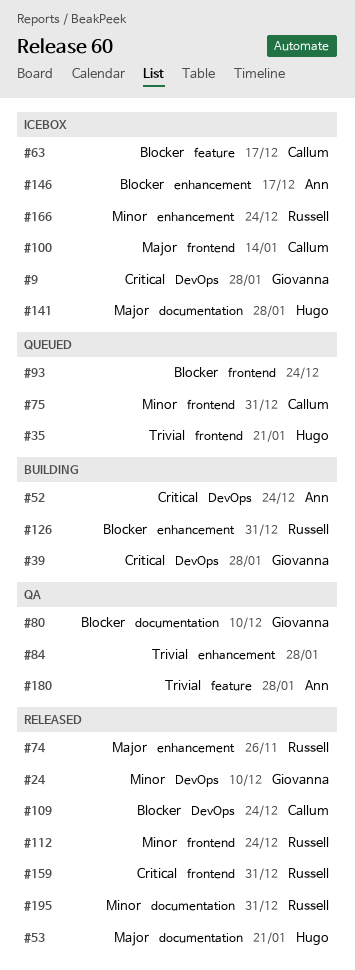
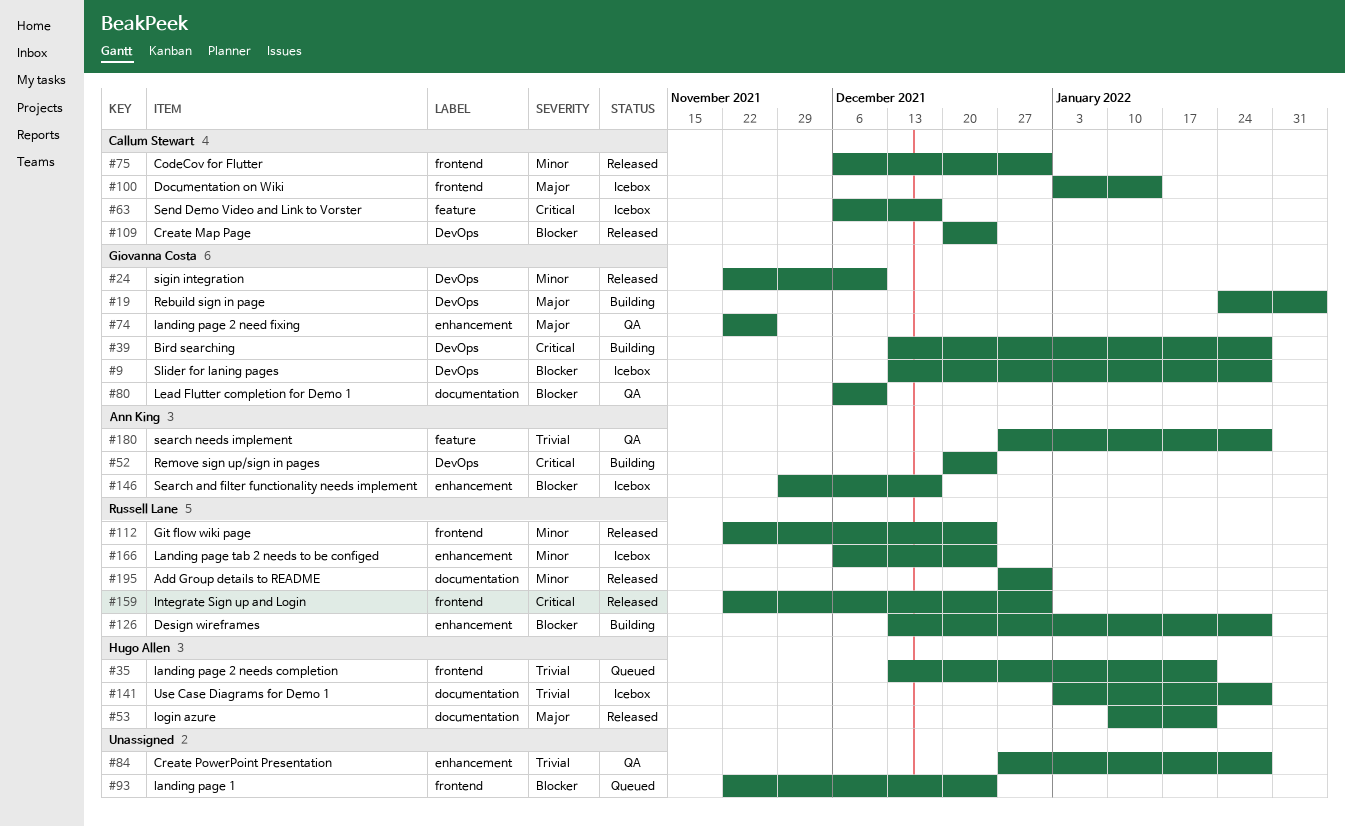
#9, priority: Critical -> Blocker
#19: none -> present
#63, priority: Blocker -> Critical
#74, status: Released -> QA
#74, owner: Russell Lane -> Giovanna Costa
#75, status: Queued -> Released
#126, due: Dec 31 -> Jan 28
#141, priority: Major -> Trivial

